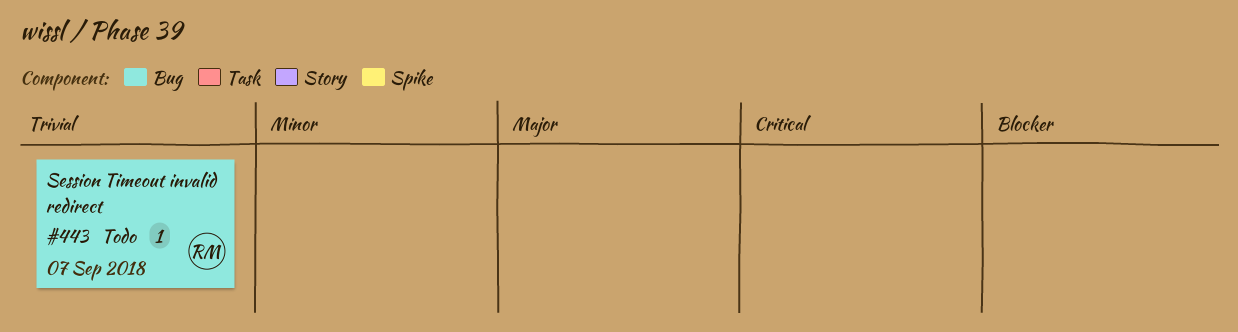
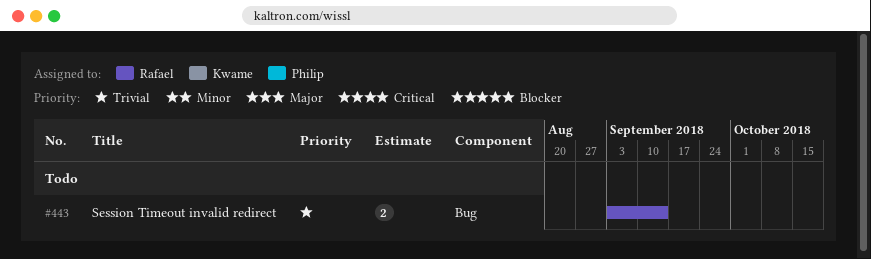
#443, estimate: 1 -> 2
#443, due: Sep 7 -> Sep 14

